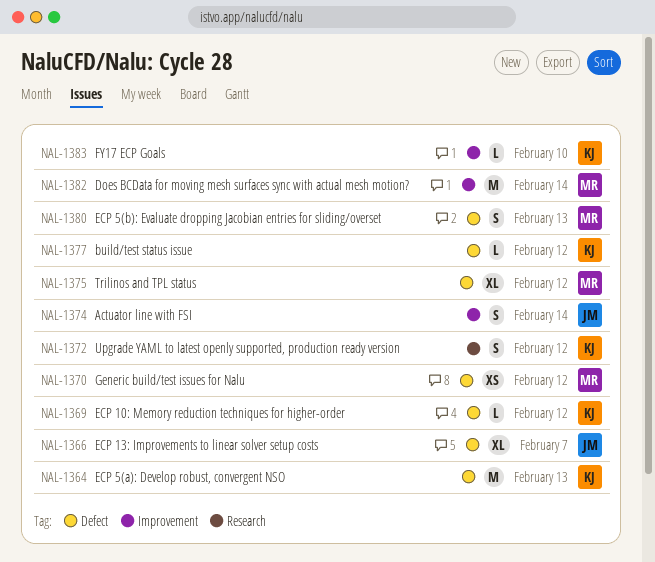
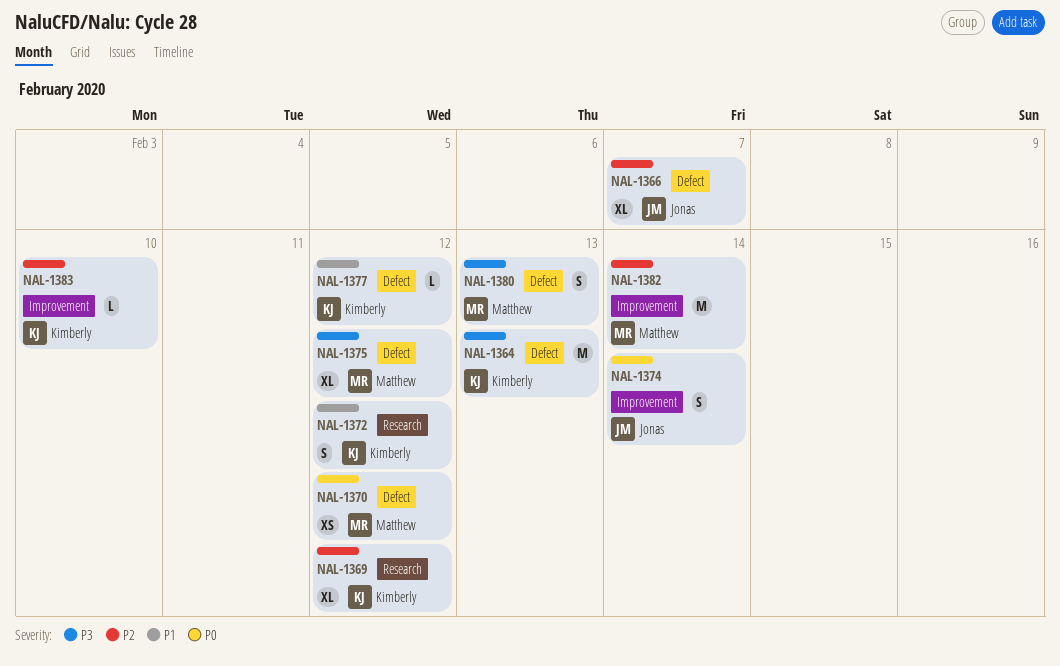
NAL-1369, label: Defect -> Research
NAL-1369, estimate: L -> XL

